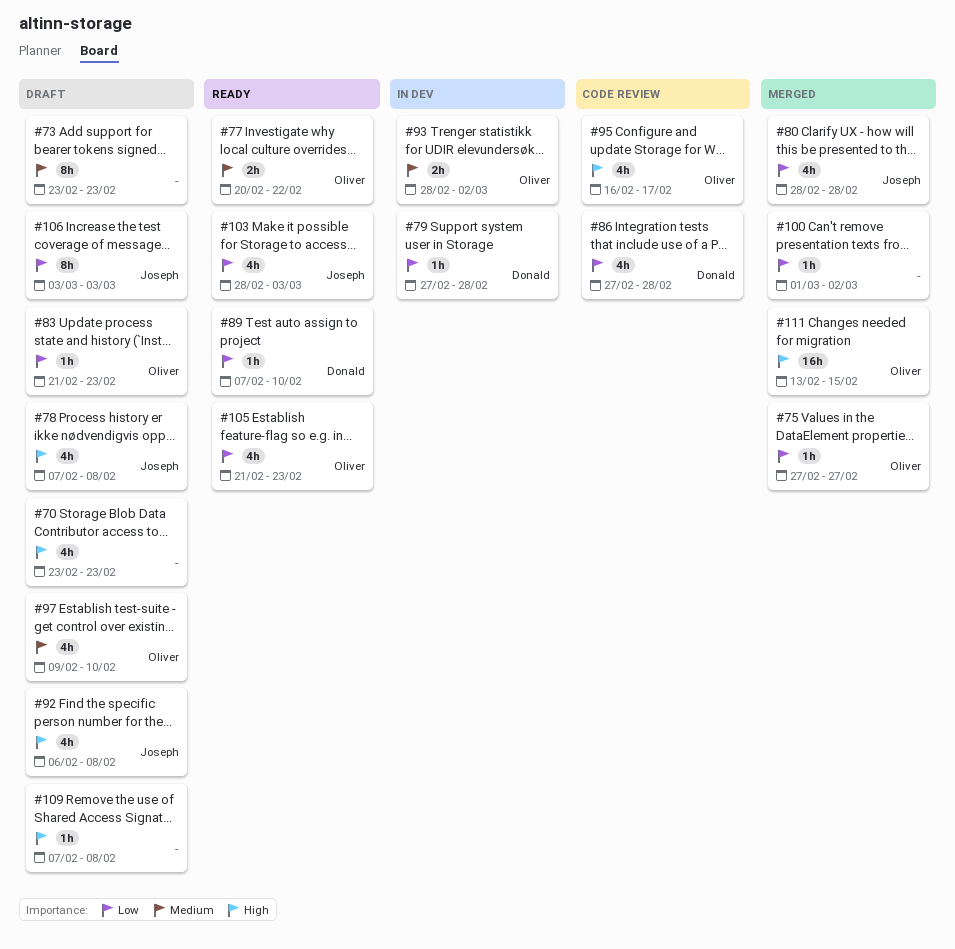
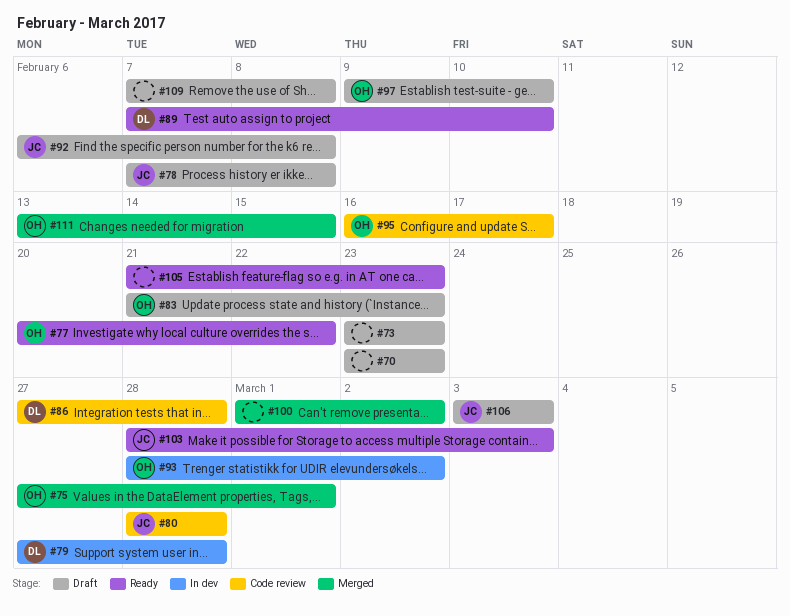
#75, due: Feb 27 -> Mar 1
#80, status: Merged -> Code review
#105, owner: Oliver -> none

